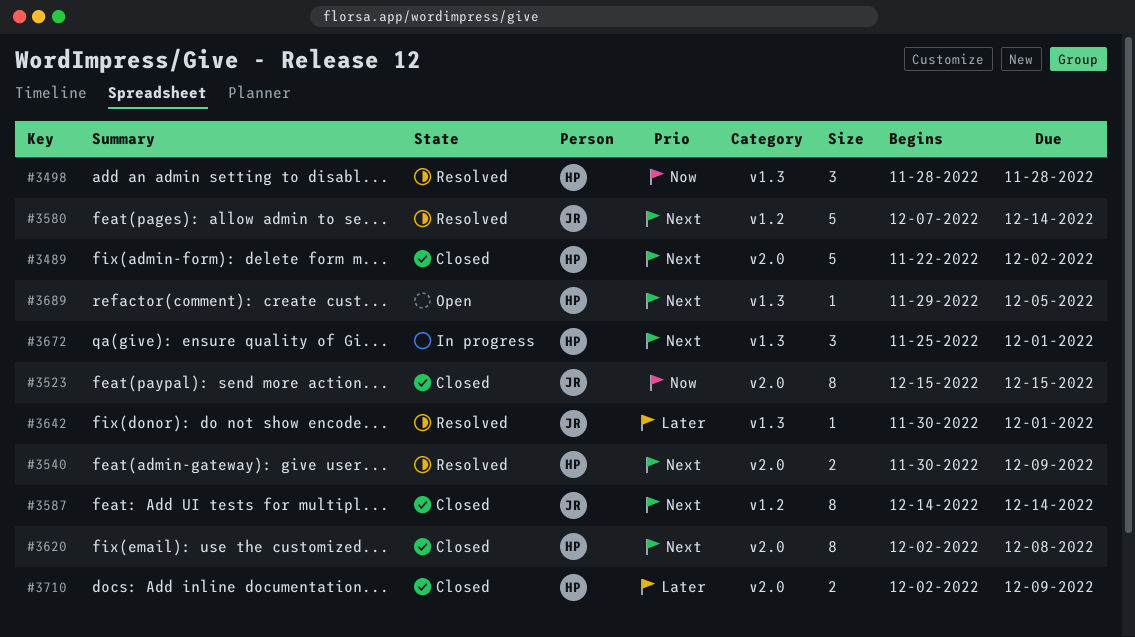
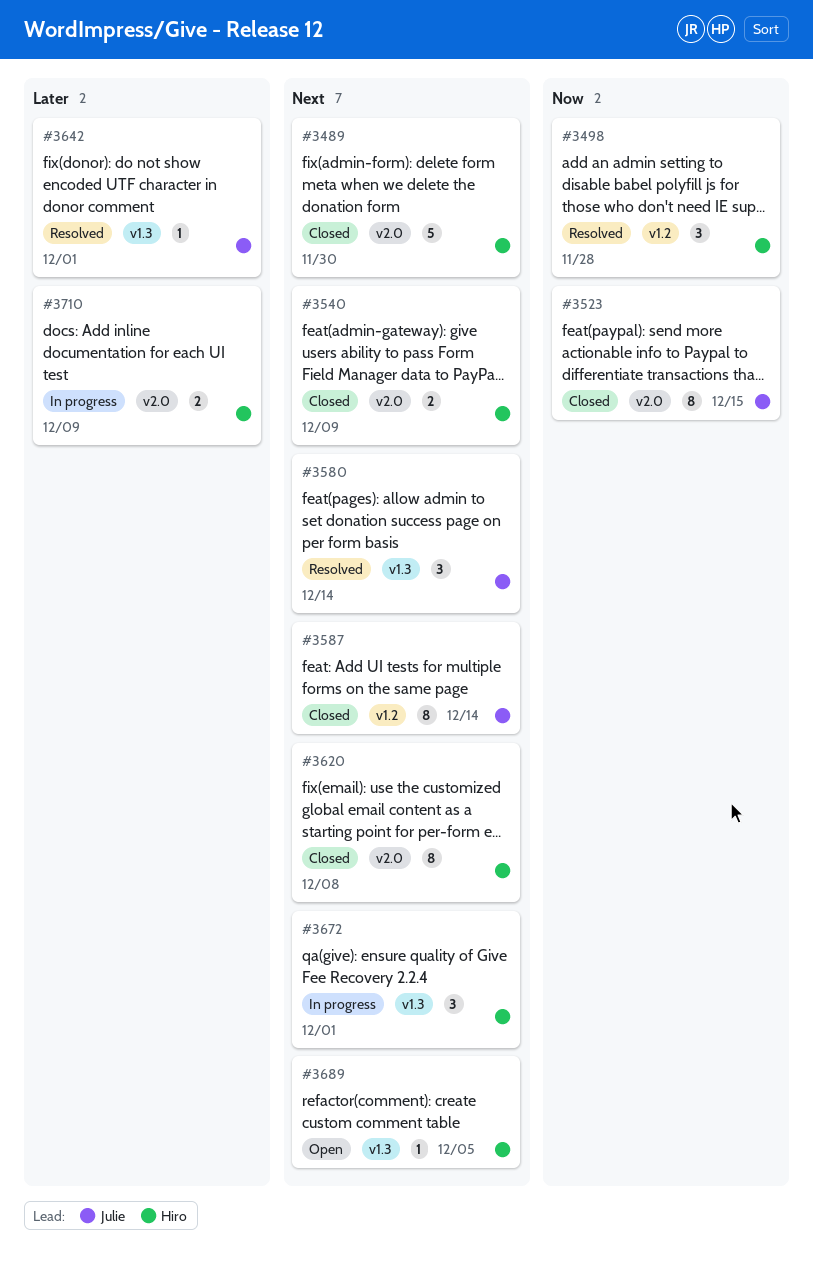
#3489, due: Dec 2 -> Nov 30
#3498, label: v1.3 -> v1.2
#3540, status: Resolved -> Closed
#3580, label: v1.2 -> v1.3
#3580, estimate: 5 -> 3
#3710, status: Closed -> In progress

